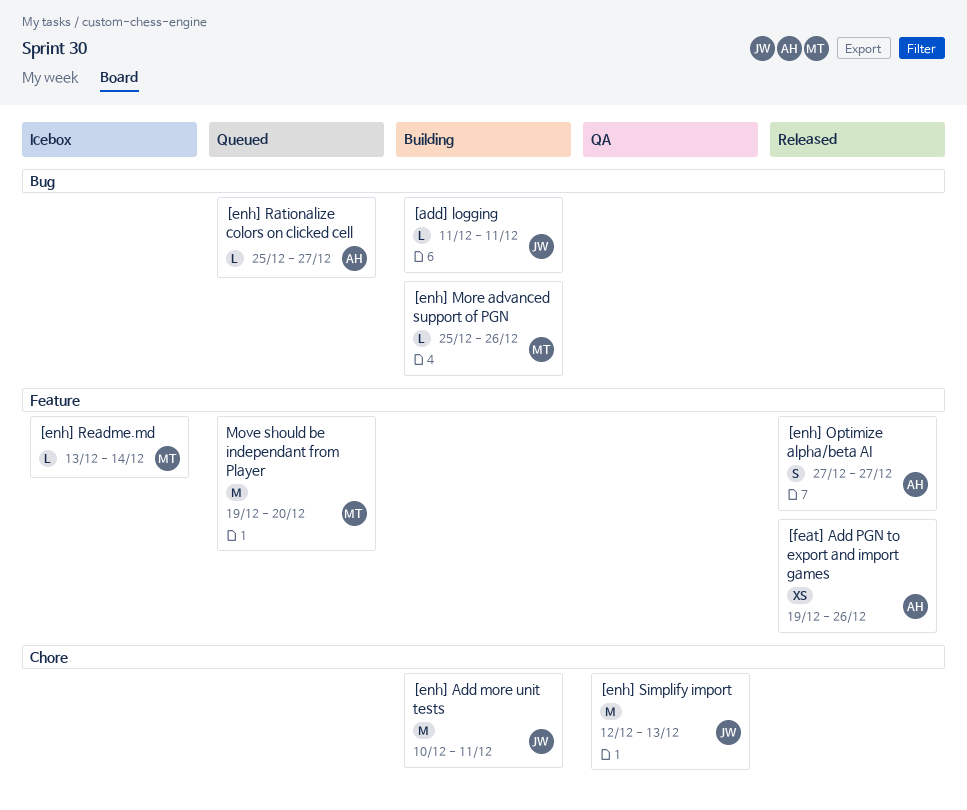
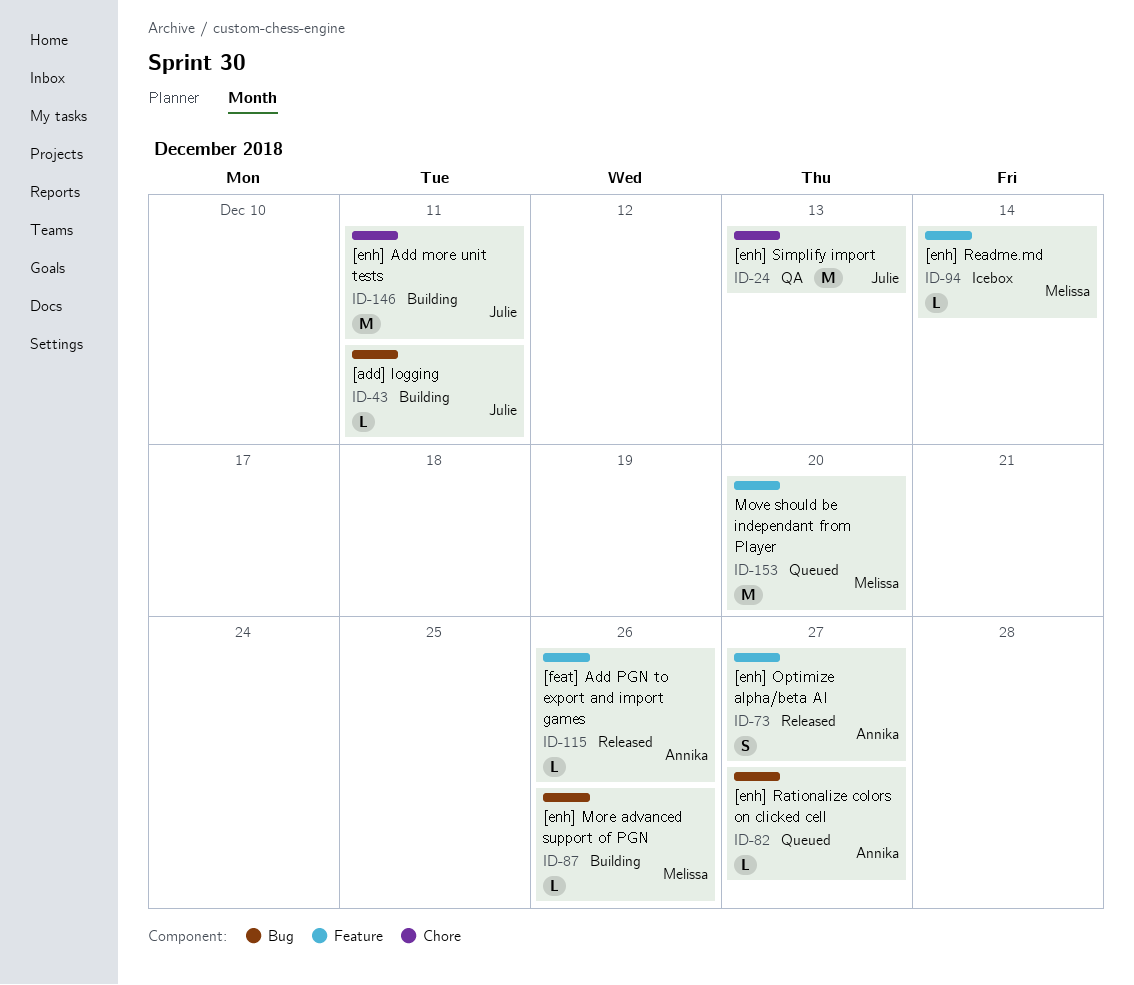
[feat] Add PGN to export and import games, estimate: XS -> L

